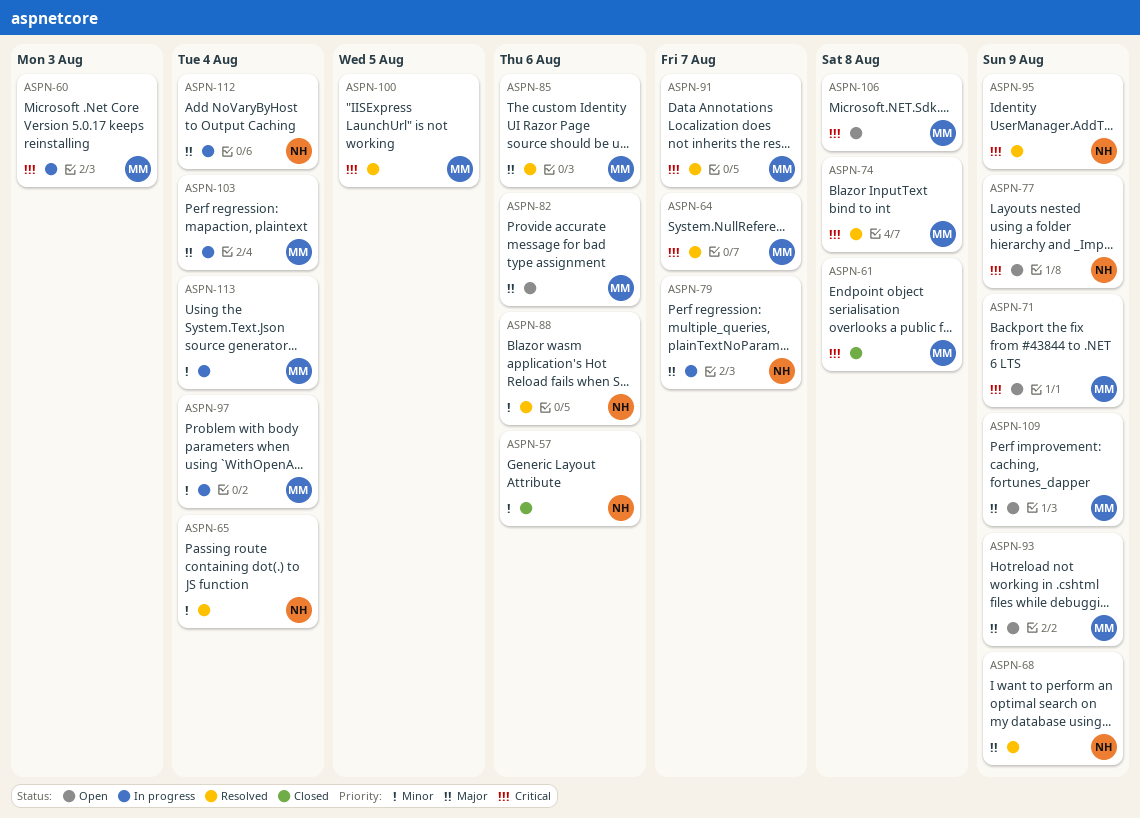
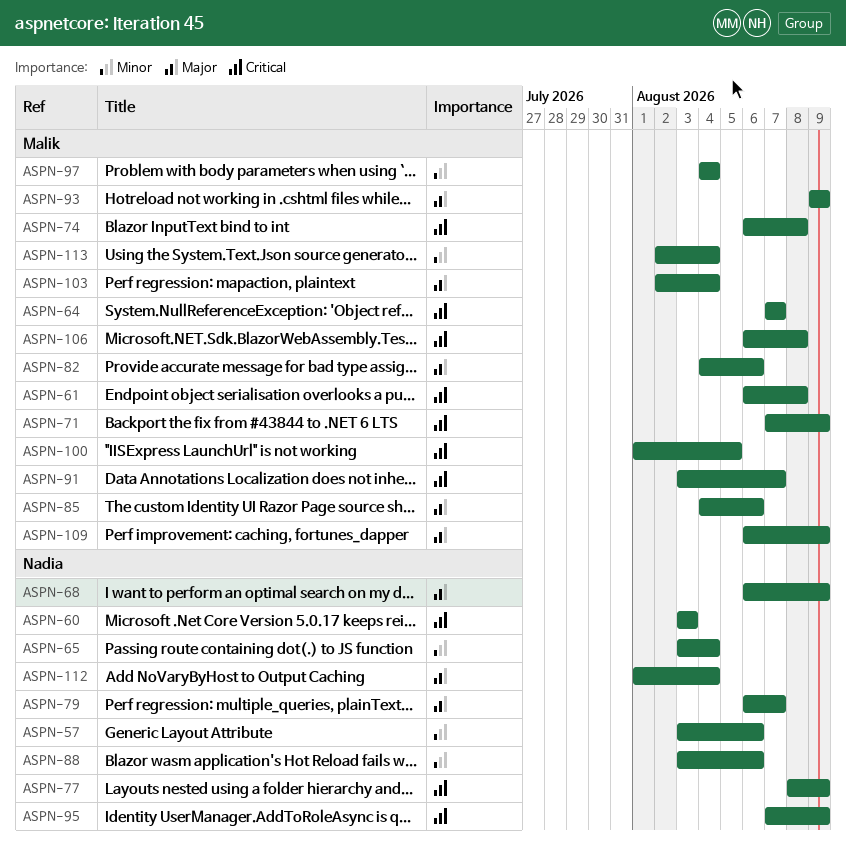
ASPN-60, owner: Malik -> Nadia

